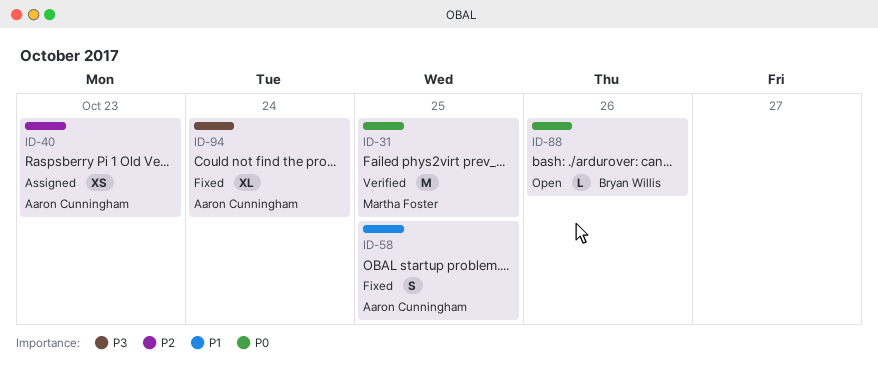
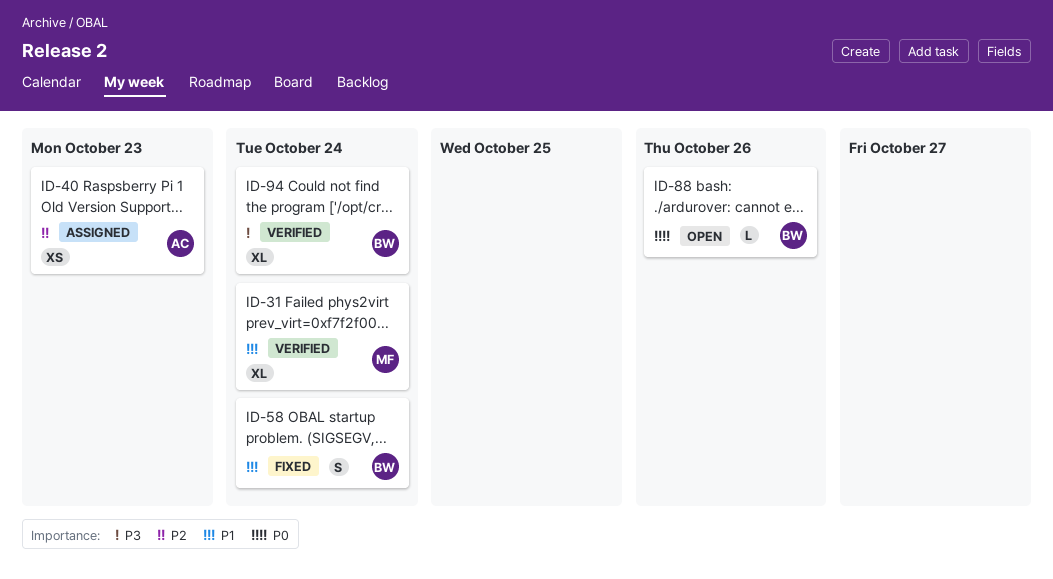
ID-31, priority: P0 -> P1
ID-31, estimate: M -> XL
ID-31, due: Oct 25 -> Oct 24
ID-58, owner: Aaron Cunningham -> Bryan Willis
ID-58, due: Oct 25 -> Oct 24
ID-94, status: Fixed -> Verified
ID-94, owner: Aaron Cunningham -> Bryan Willis

